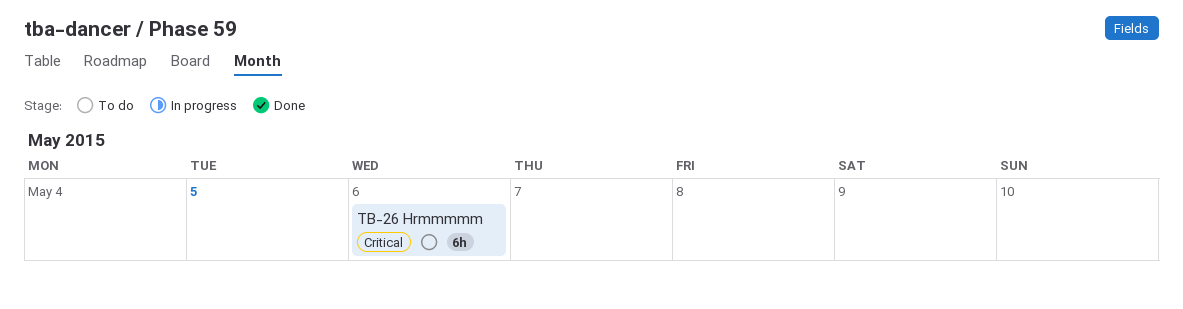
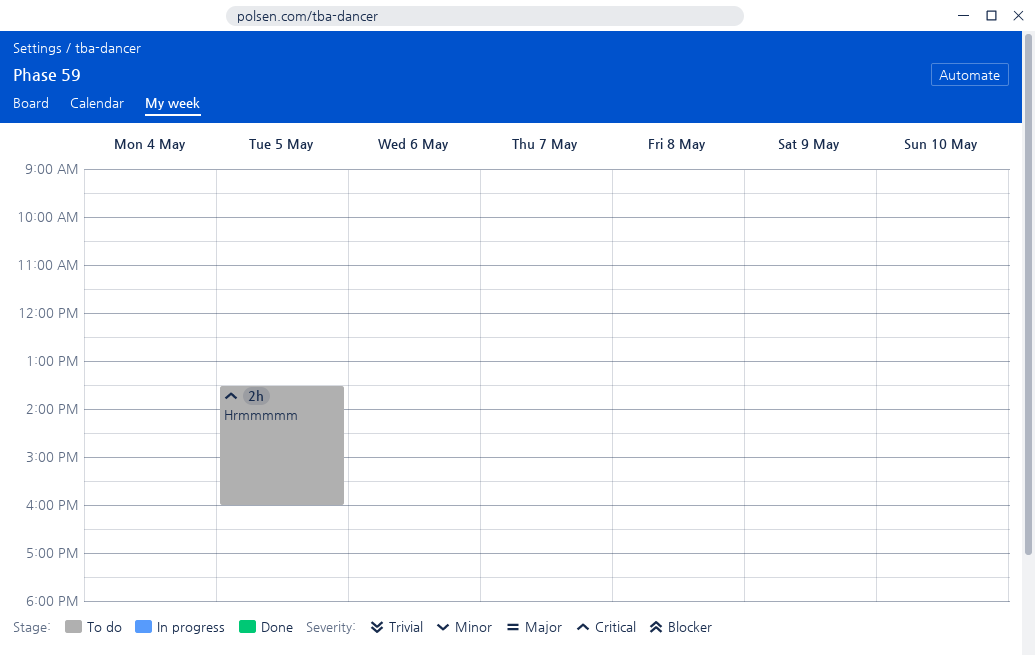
Hrmmmmm, estimate: 6h -> 2h
Hrmmmmm, day: May 6 -> May 5

